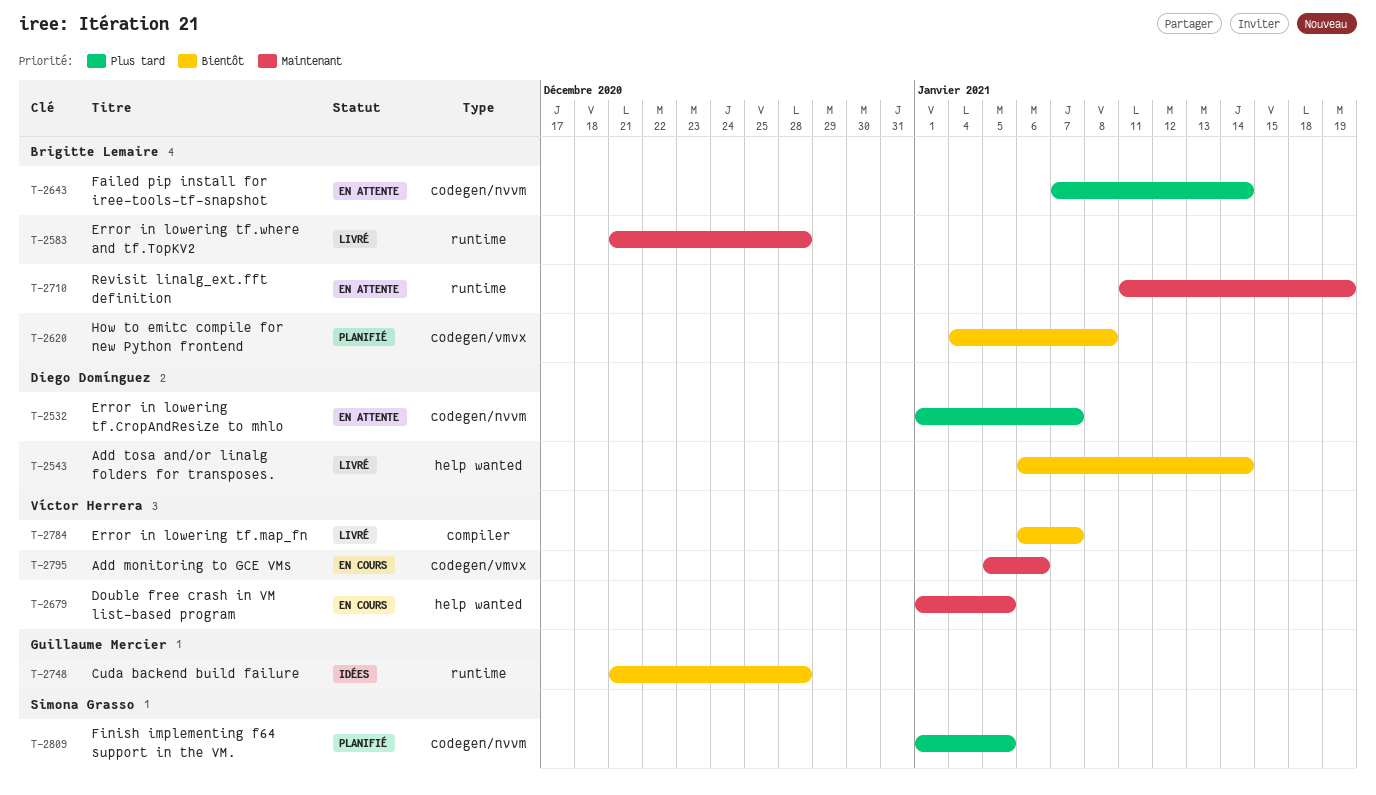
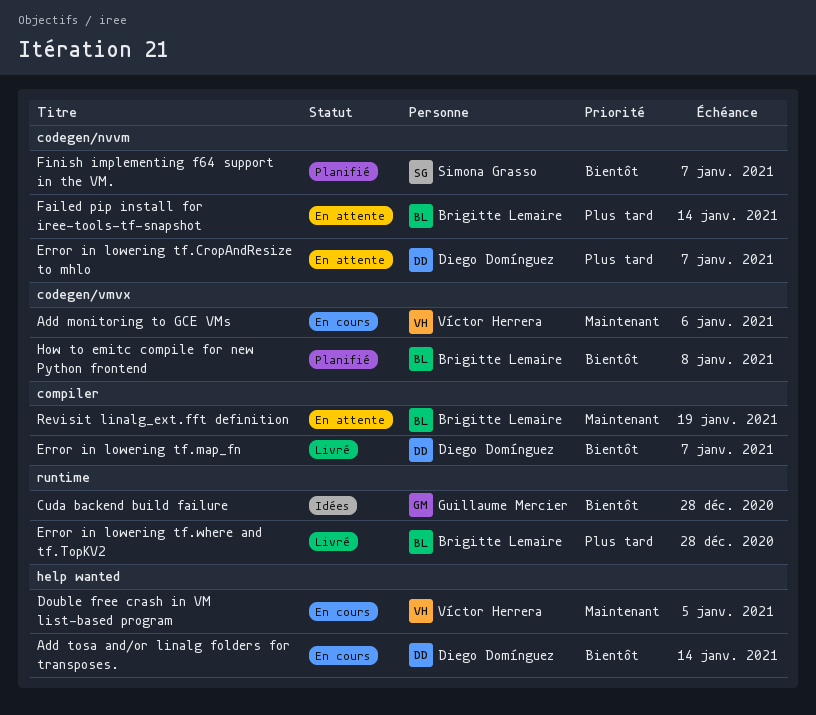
Add tosa and/or linalg folders for transposes., status: Livré -> En cours
Error in lowering tf.map_fn, owner: Víctor Herrera -> Diego Domínguez
Error in lowering tf.where and tf.TopKV2, priority: Maintenant -> Plus tard
Finish implementing f64 support in the VM., priority: Plus tard -> Bientôt
Finish implementing f64 support in the VM., due: Jan 5 -> Jan 7
Revisit linalg_ext.fft definition, label: runtime -> compiler

